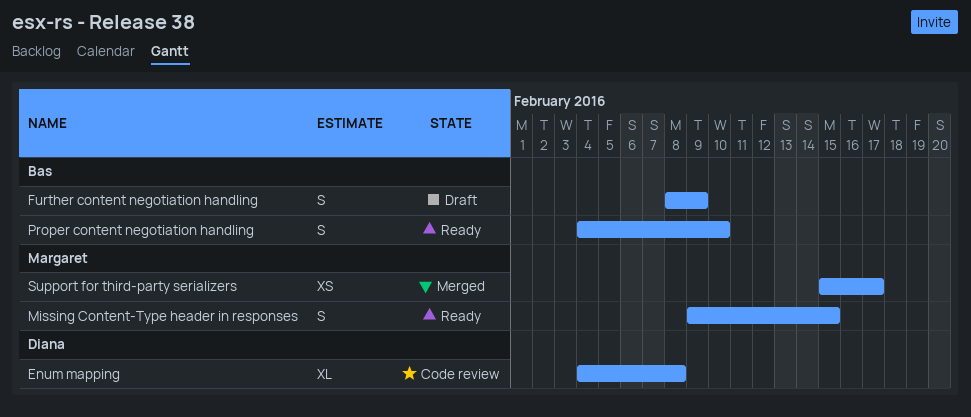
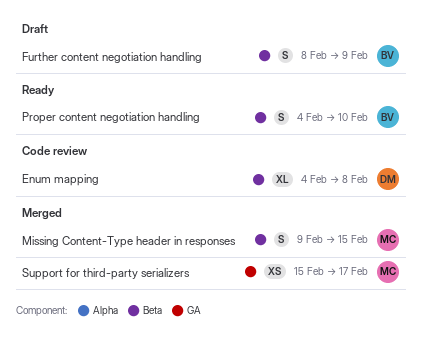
Missing Content-Type header in responses, status: Ready -> Merged

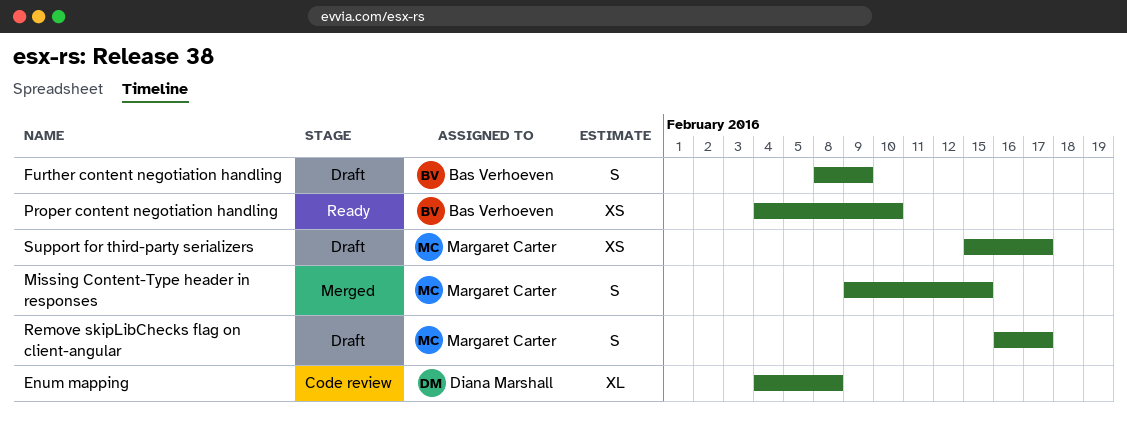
Proper content negotiation handling, estimate: S -> XS
Remove skipLibChecks flag on client-angular: none -> present
Support for third-party serializers, status: Merged -> Draft

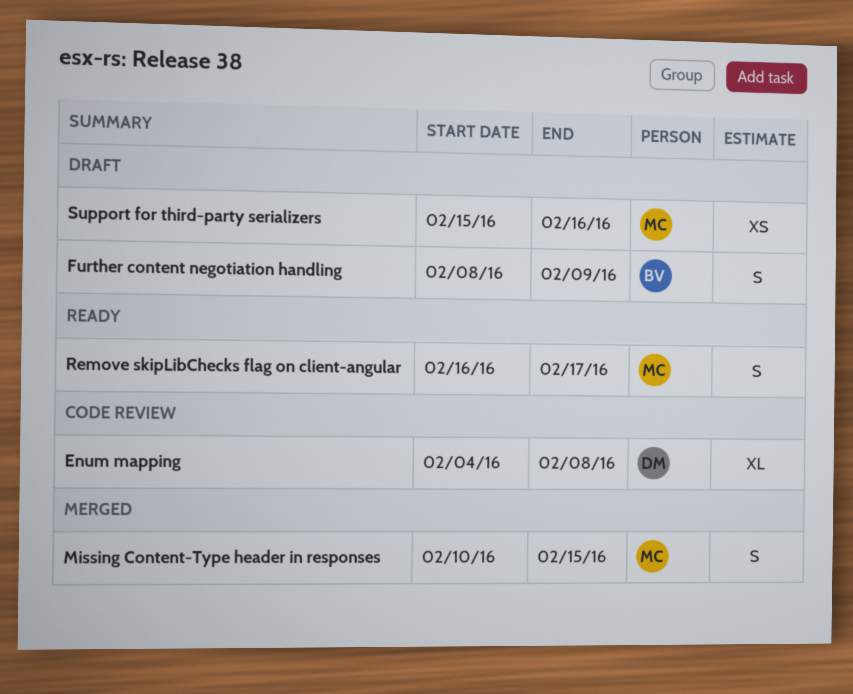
Missing Content-Type header in responses, start: Feb 9 -> Feb 10
Proper content negotiation handling: present -> none
Remove skipLibChecks flag on client-angular, status: Draft -> Ready
Support for third-party serializers, due: Feb 17 -> Feb 16

